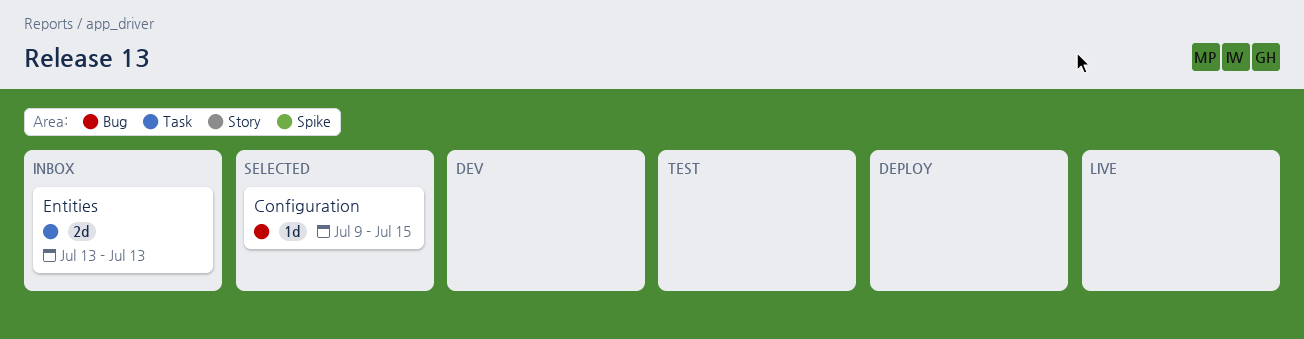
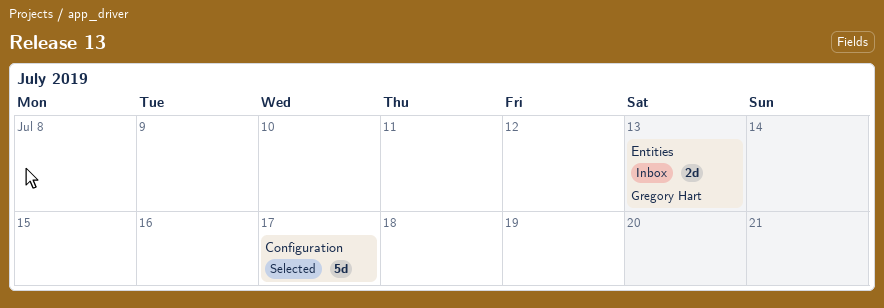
Configuration, estimate: 1d -> 5d
Configuration, due: Jul 15 -> Jul 17

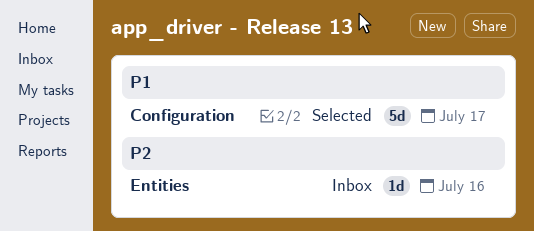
Entities, estimate: 2d -> 1d
Entities, due: Jul 13 -> Jul 16

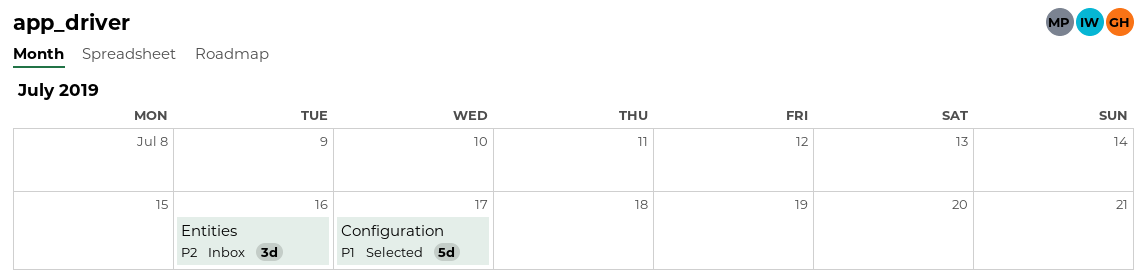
Entities, estimate: 1d -> 3d

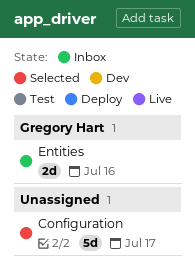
Entities, estimate: 3d -> 2d

